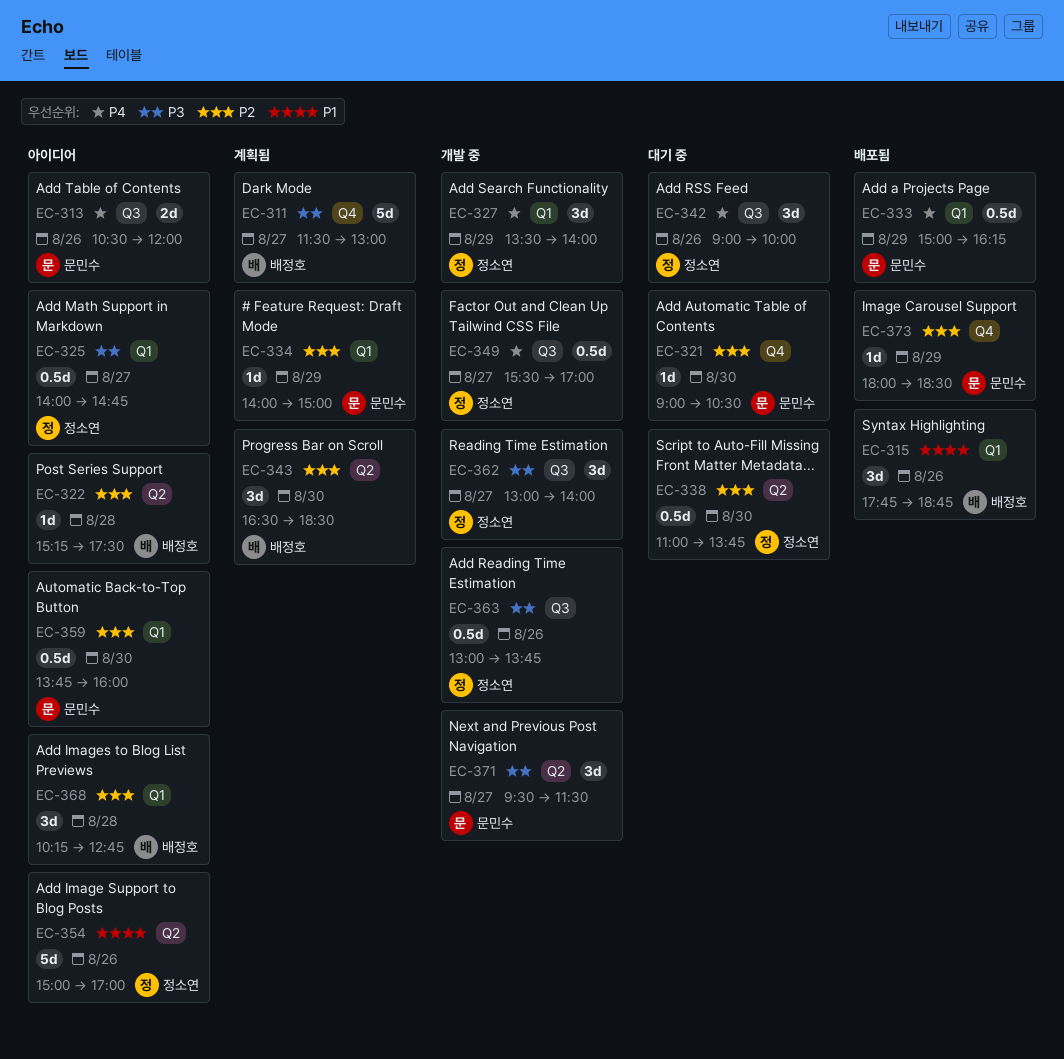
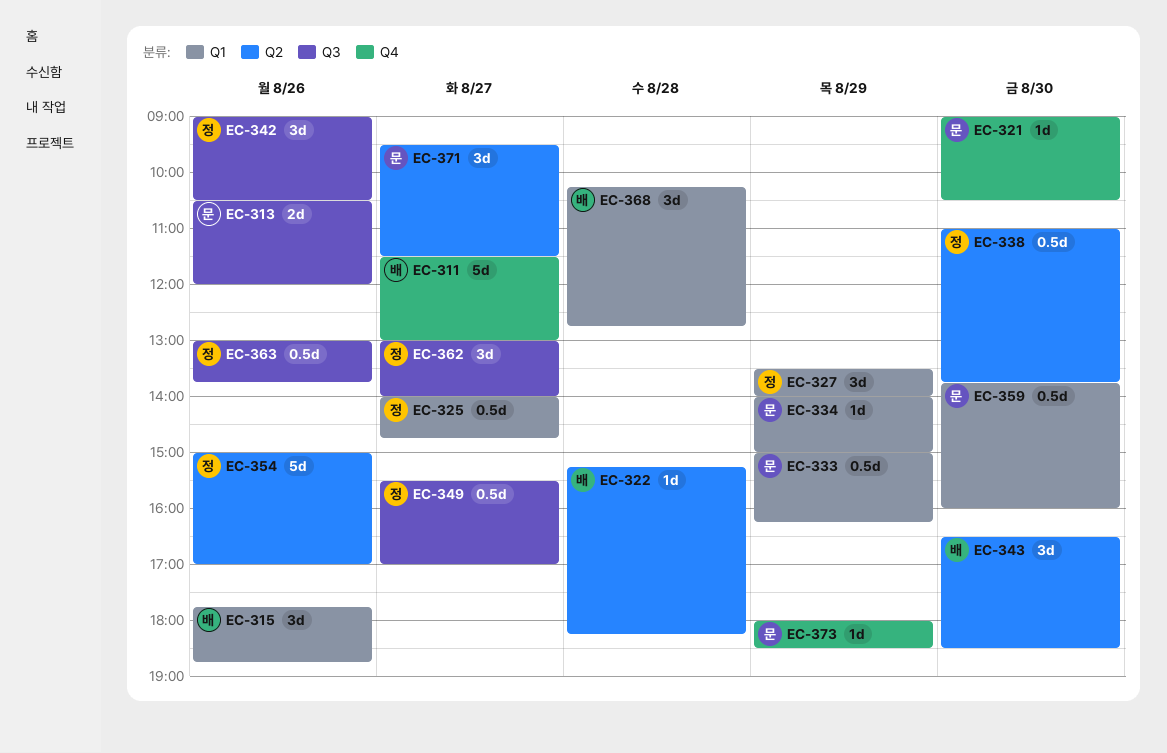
EC-322, ends: 17:30 -> 18:15
EC-342, ends: 10:00 -> 10:30

